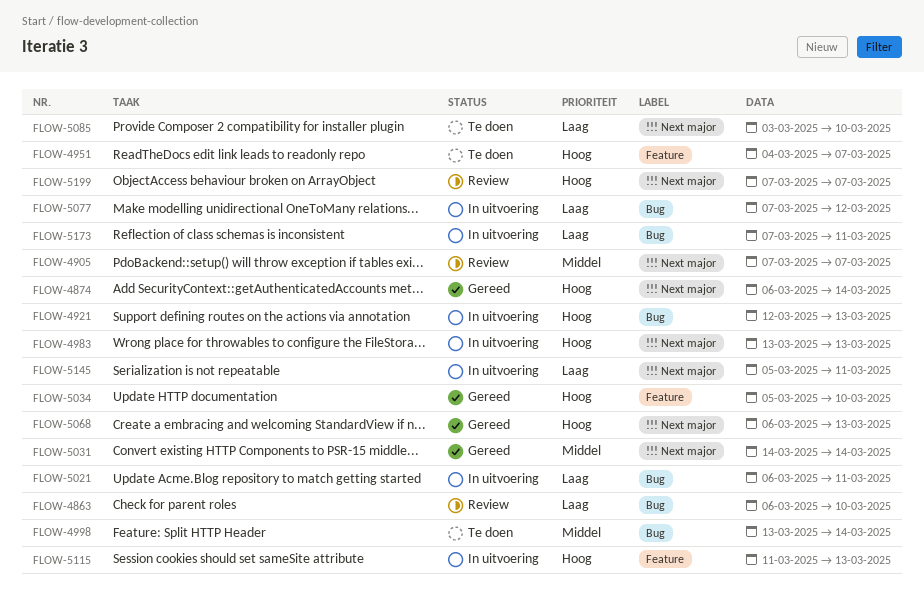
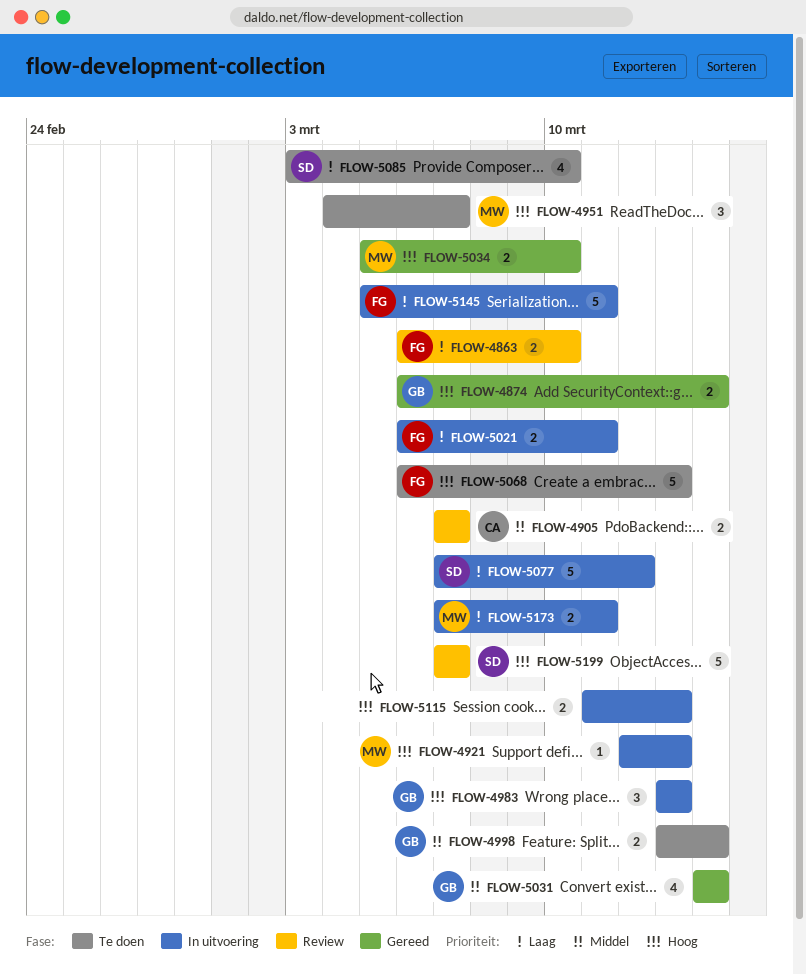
FLOW-5068, status: Gereed -> Te doen

